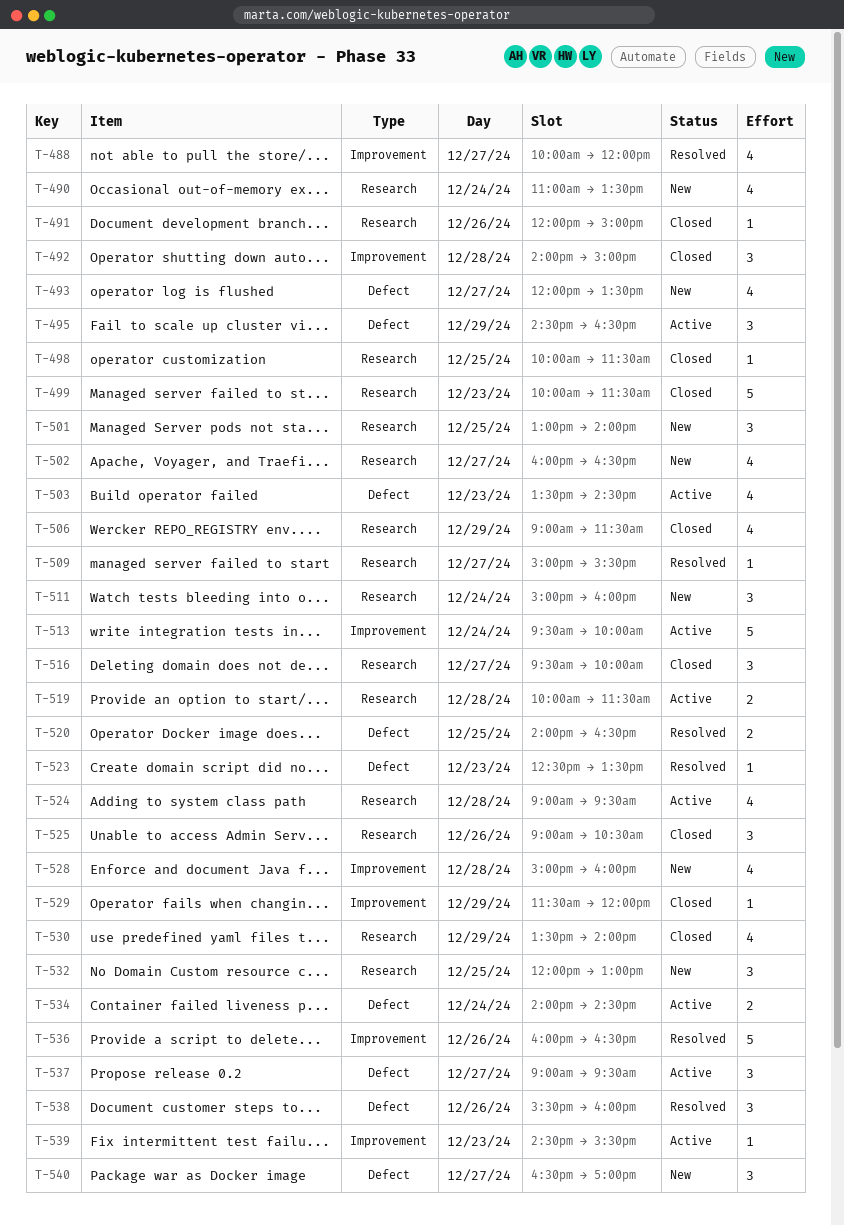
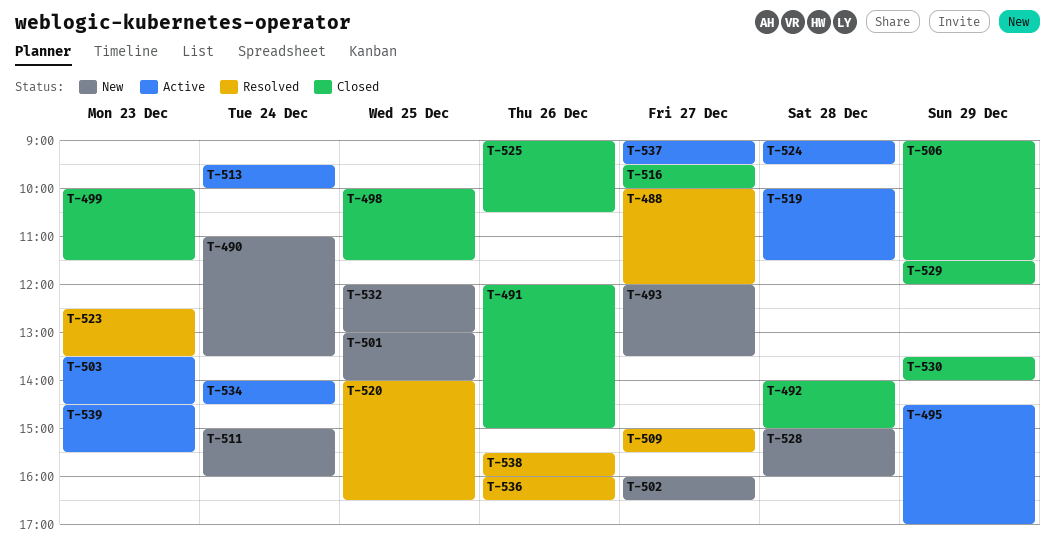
T-495, ends: 16:30 -> 17:00
T-540: present -> none

